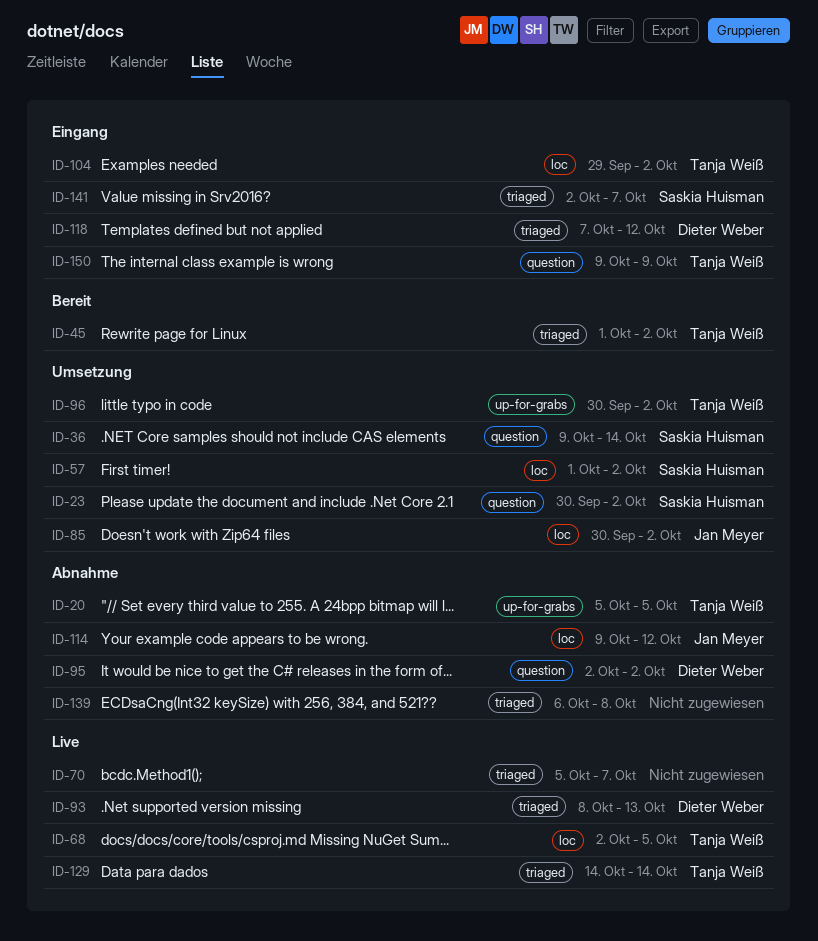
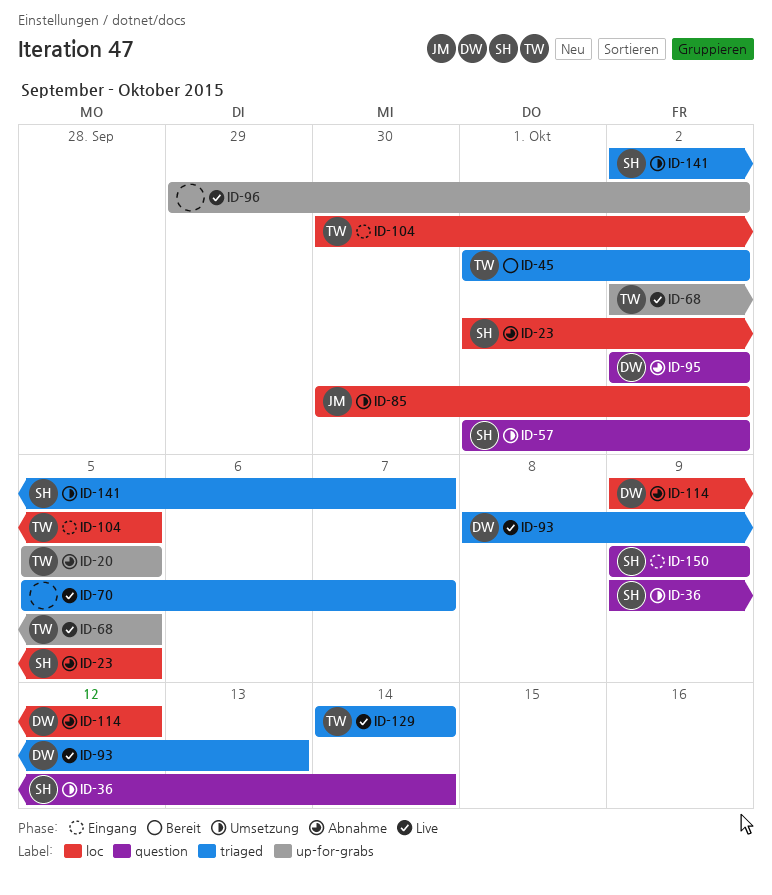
ID-23, status: Umsetzung -> Abnahme
ID-23, label: question -> loc
ID-23, start: Sep 30 -> Oct 1
ID-23, due: Oct 2 -> Oct 5
ID-57, label: loc -> question
ID-68, label: loc -> up-for-grabs
ID-96, status: Umsetzung -> Live
ID-96, owner: Tanja Weiß -> none
ID-96, start: Sep 30 -> Sep 29
ID-104, start: Sep 29 -> Sep 30
ID-104, due: Oct 2 -> Oct 5
ID-114, owner: Jan Meyer -> Dieter Weber
ID-118: present -> none
ID-139: present -> none
ID-141, status: Eingang -> Umsetzung
ID-150, owner: Tanja Weiß -> Saskia Huisman

